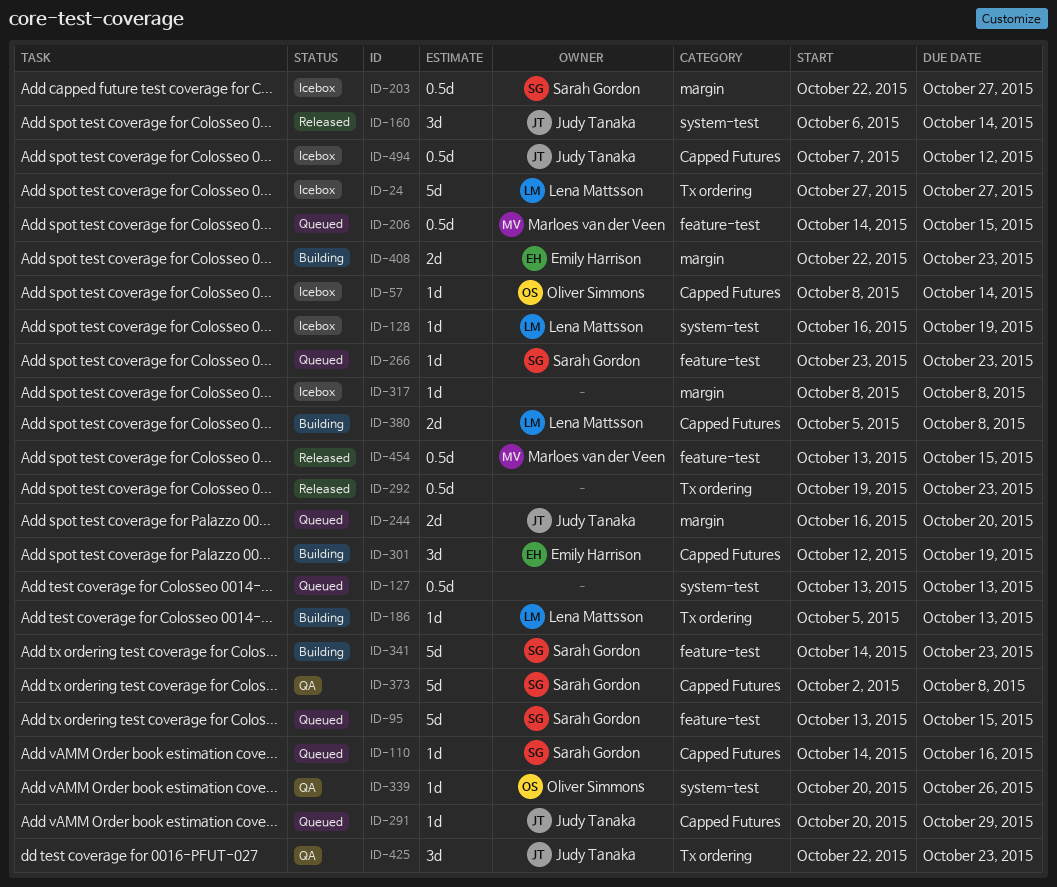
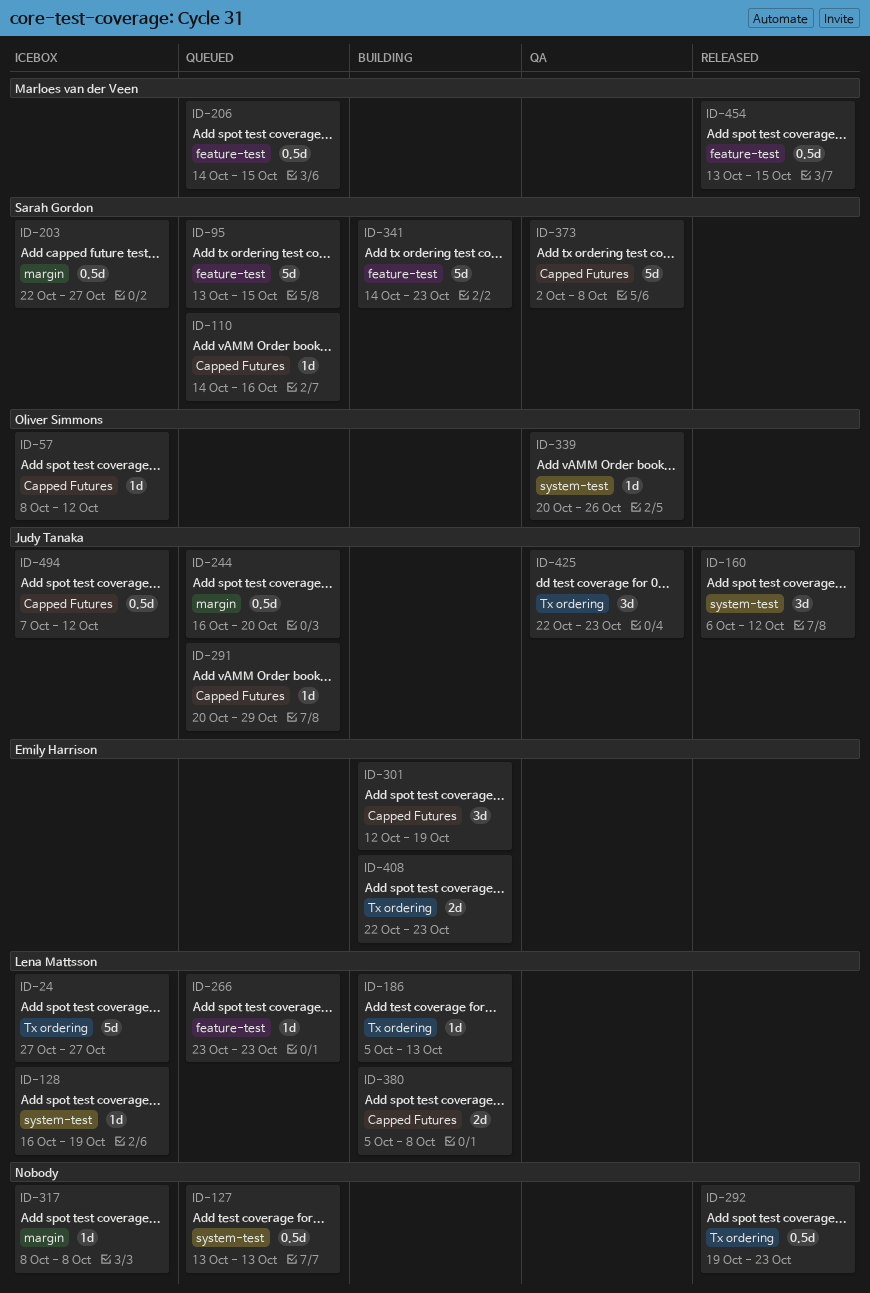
ID-57, due: Oct 14 -> Oct 12
ID-160, due: Oct 14 -> Oct 12
ID-244, estimate: 2d -> 0.5d
ID-266, owner: Sarah Gordon -> Lena Mattsson
ID-408, label: margin -> Tx ordering

